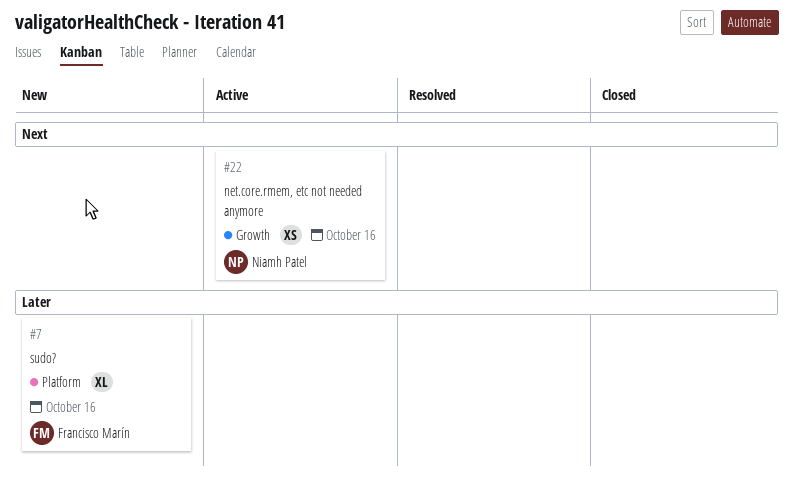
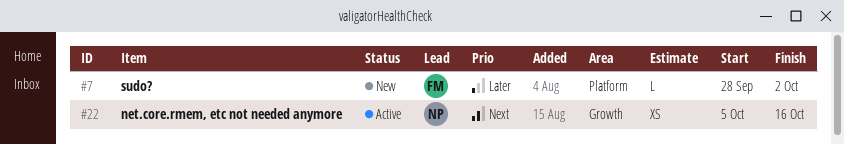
#7, estimate: XL -> L
#7, due: Oct 16 -> Oct 2

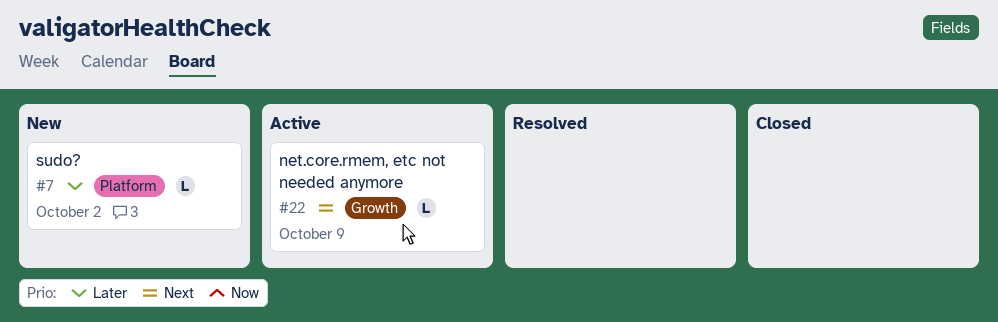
#22, estimate: XS -> L
#22, due: Oct 16 -> Oct 9

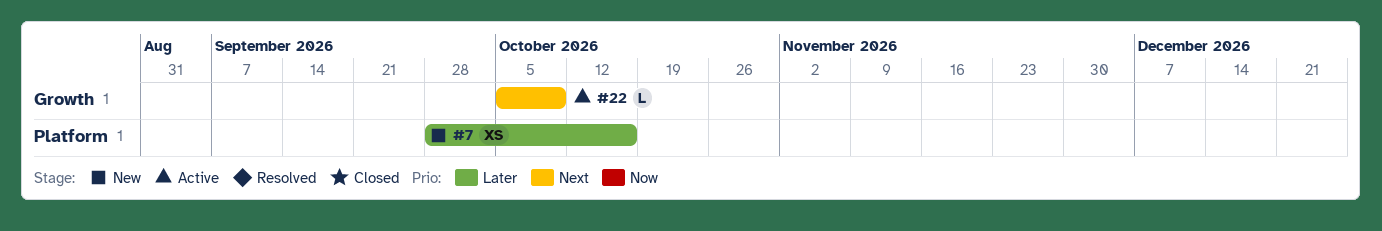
#7, estimate: L -> XS
#7, due: Oct 2 -> Oct 16

